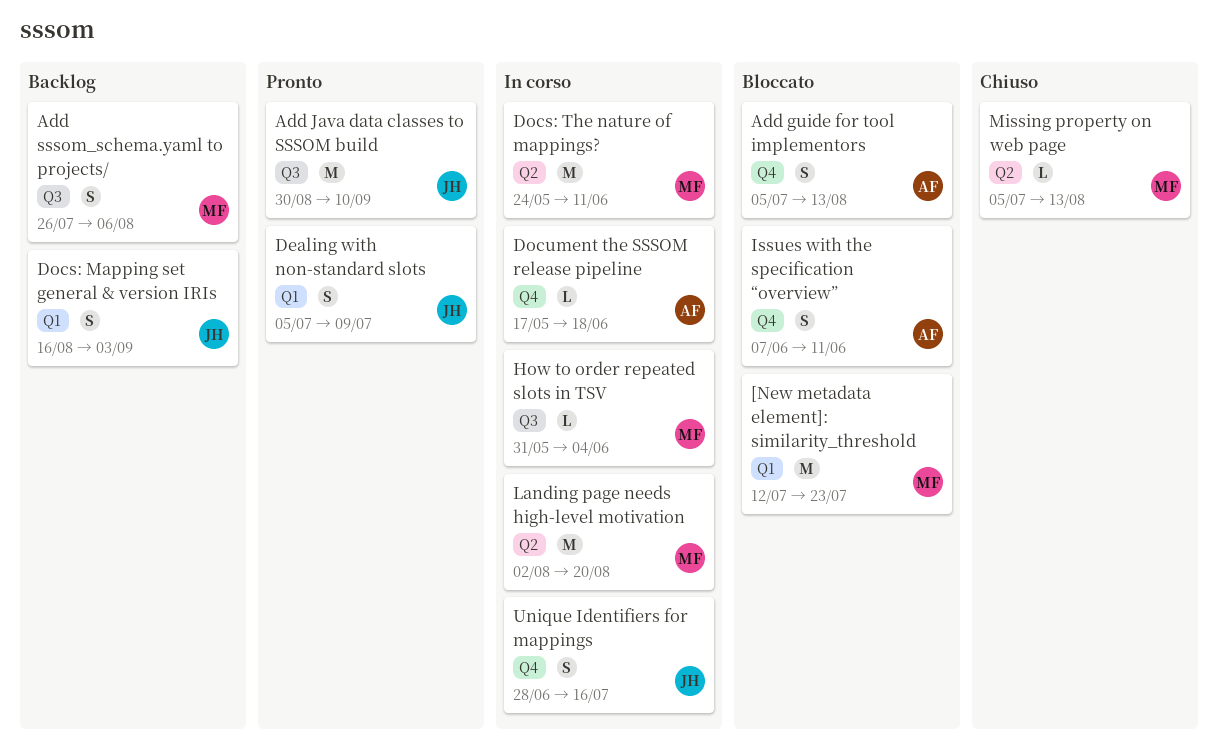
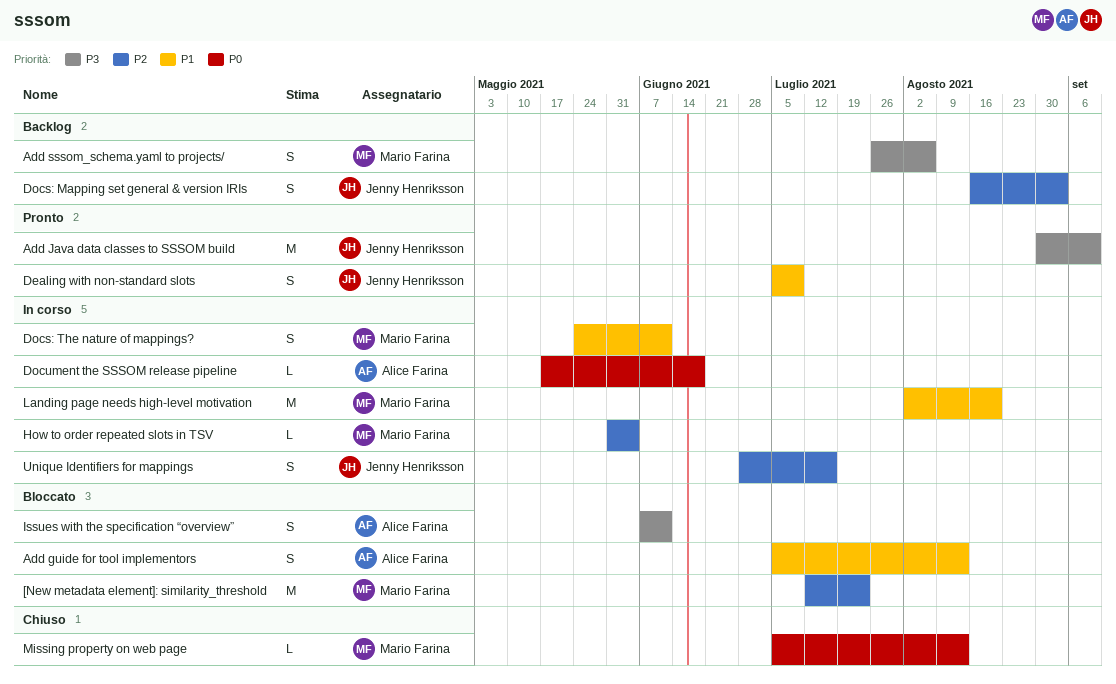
Docs: The nature of mappings?, estimate: M -> S

